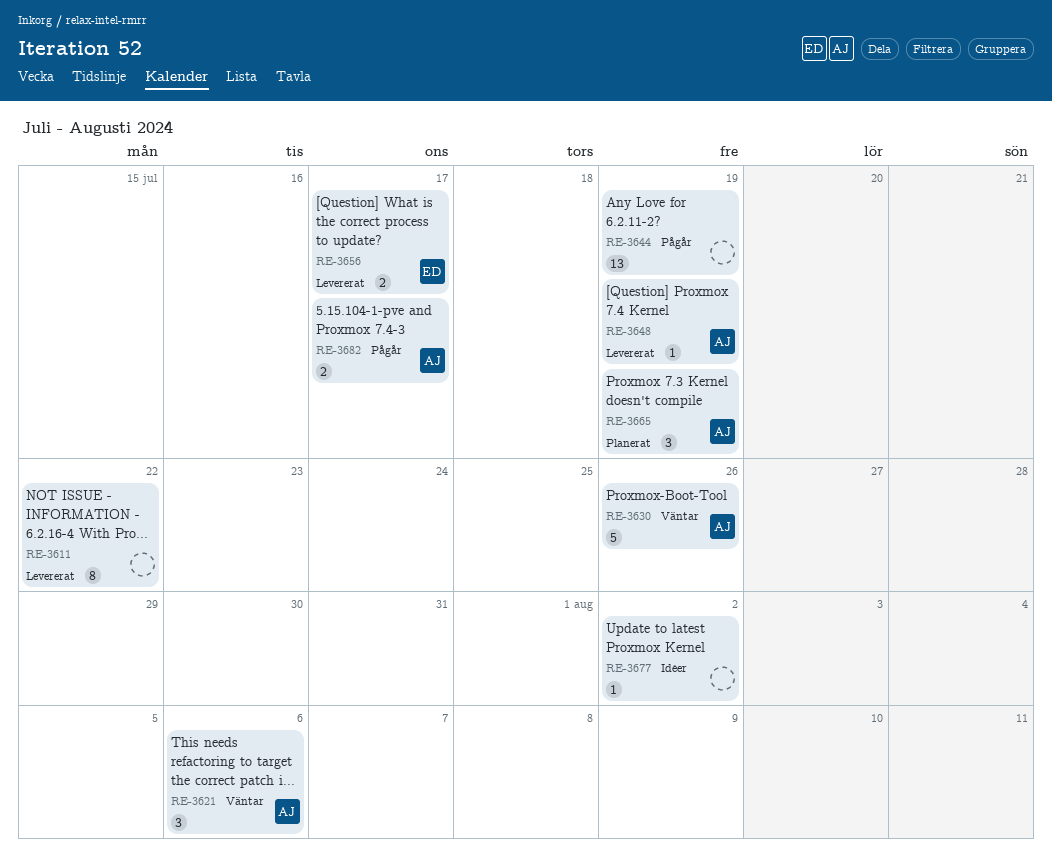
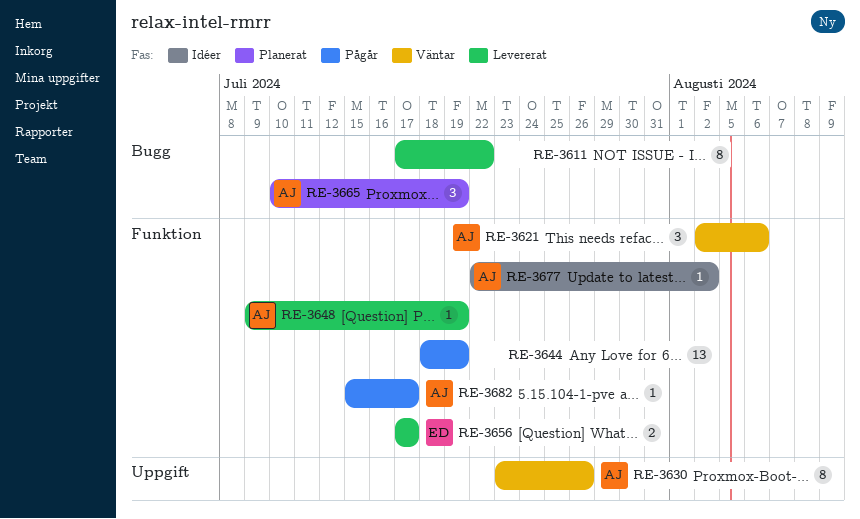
RE-3630, estimate: 5 -> 8
RE-3677, owner: none -> AJ
RE-3682, estimate: 2 -> 1

